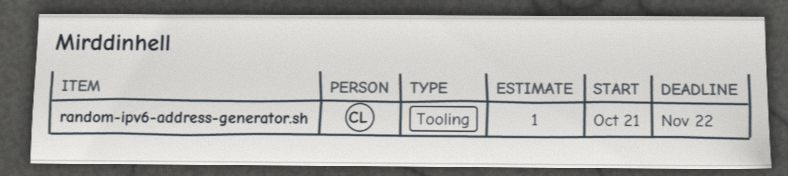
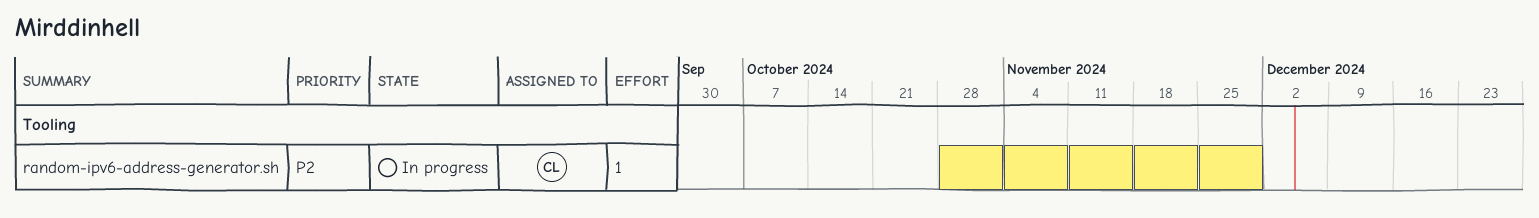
random-ipv6-address-generator.sh, start: Oct 21 -> Oct 28
random-ipv6-address-generator.sh, due: Nov 22 -> Nov 29

